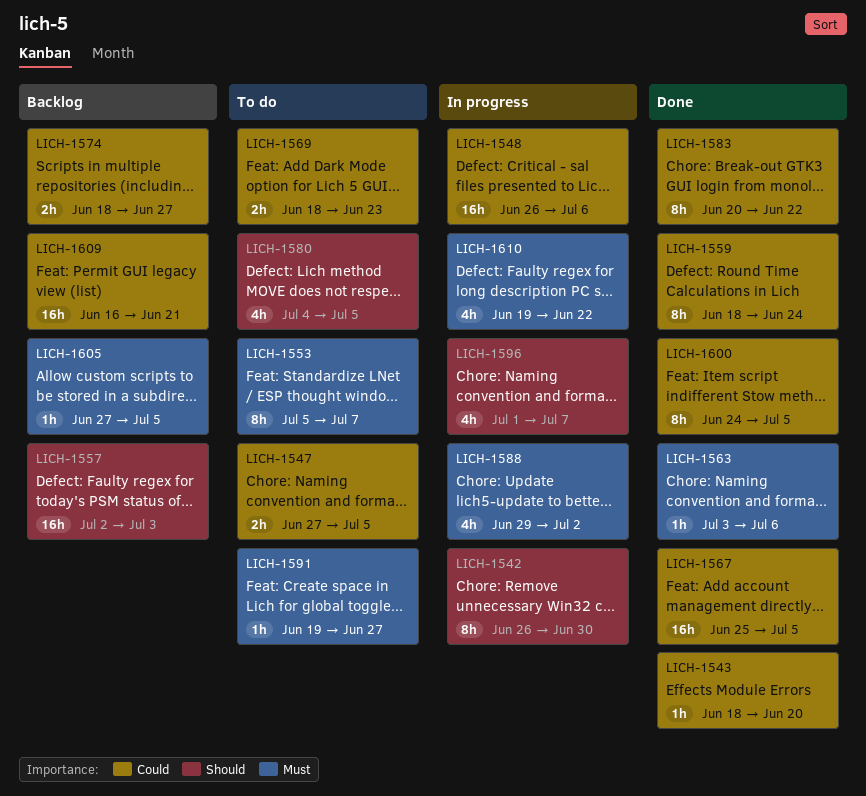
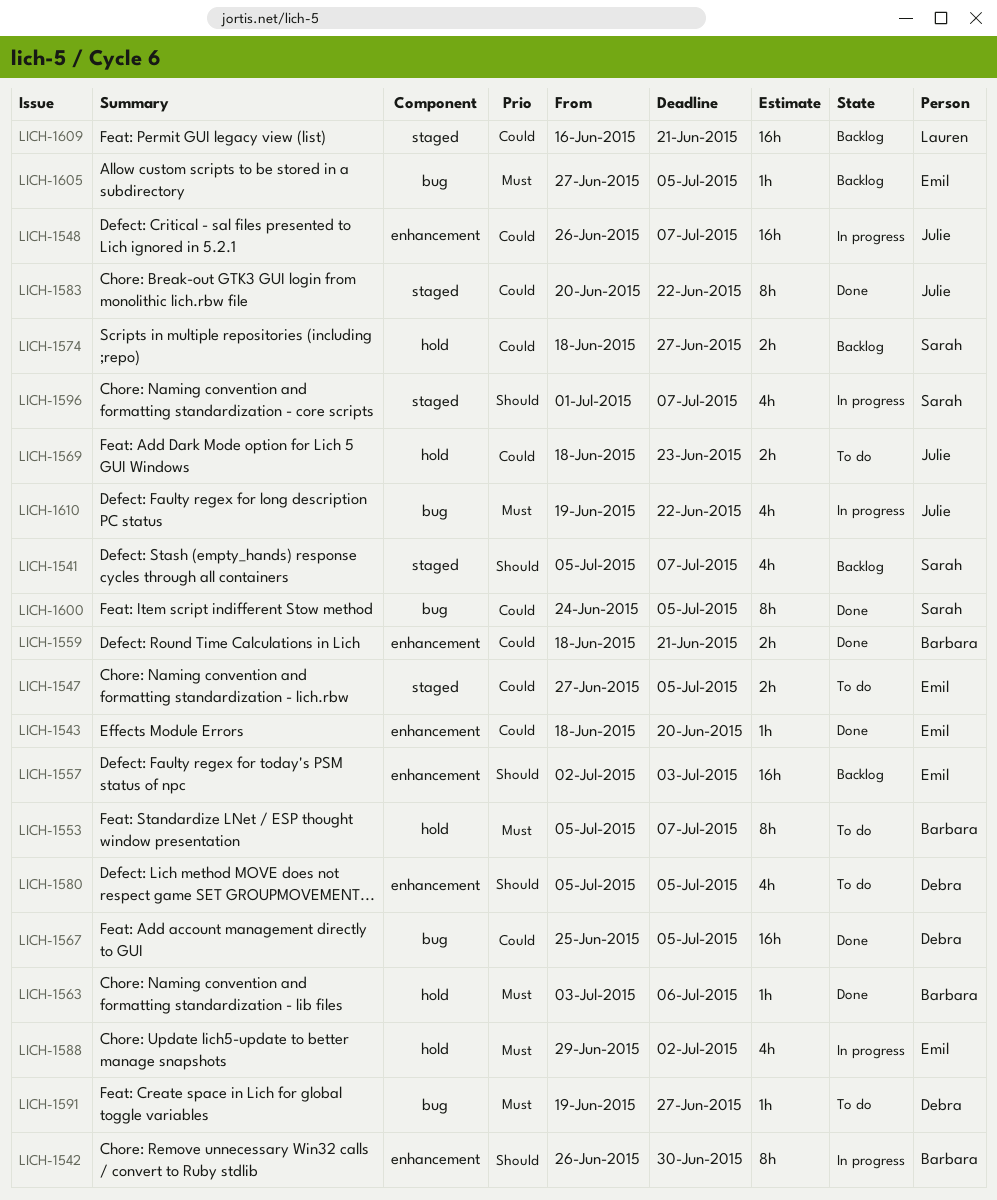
LICH-1541: none -> present
LICH-1548, due: Jul 6 -> Jul 7
LICH-1559, estimate: 8h -> 2h
LICH-1559, due: Jun 24 -> Jun 21
LICH-1580, start: Jul 4 -> Jul 5

